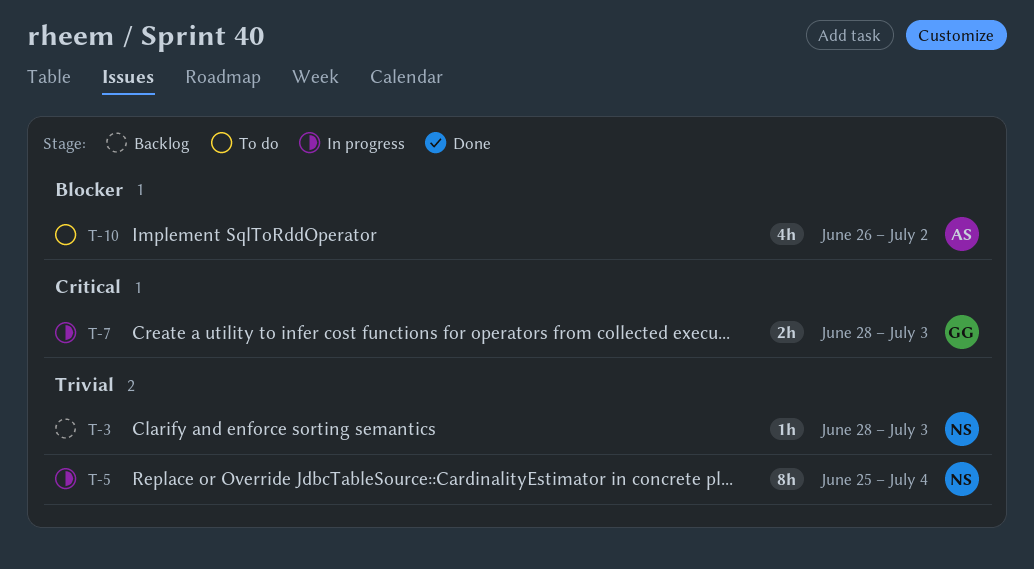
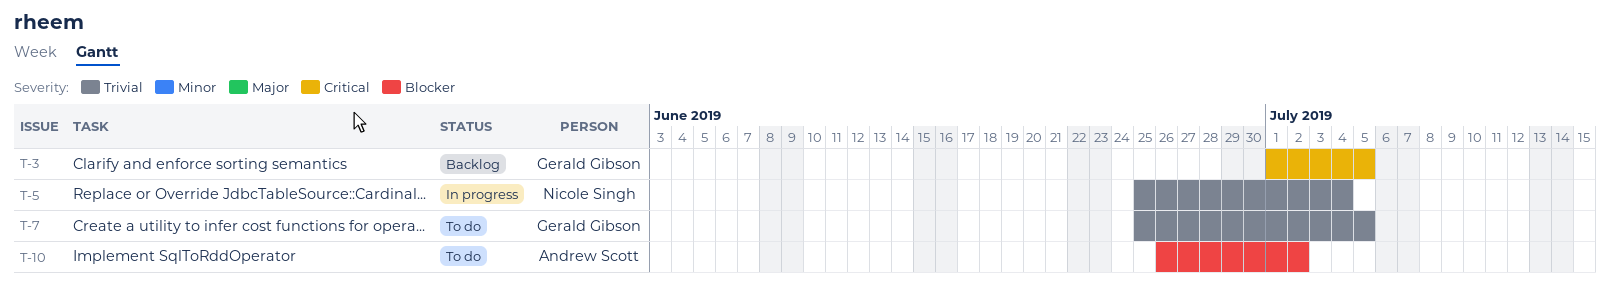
T-3, owner: Nicole Singh -> Gerald Gibson
T-3, priority: Trivial -> Critical
T-3, start: Jun 28 -> Jul 1
T-3, due: Jul 3 -> Jul 5
T-7, status: In progress -> To do
T-7, priority: Critical -> Trivial
T-7, start: Jun 28 -> Jun 25
T-7, due: Jul 3 -> Jul 5

